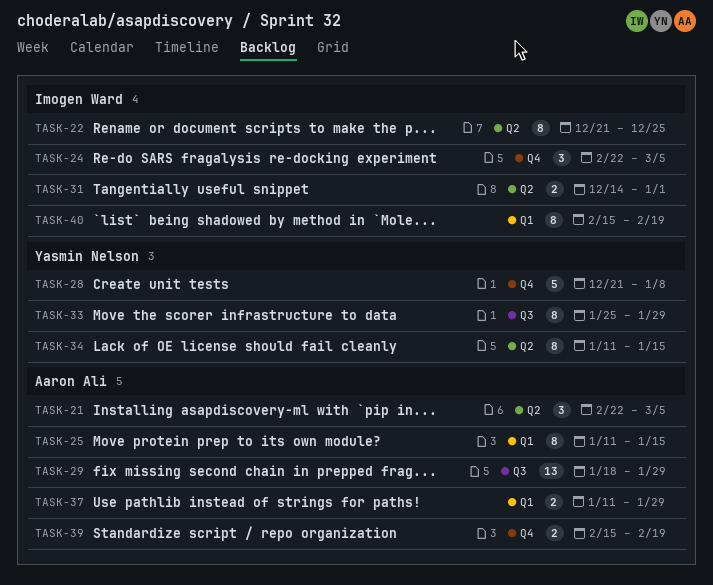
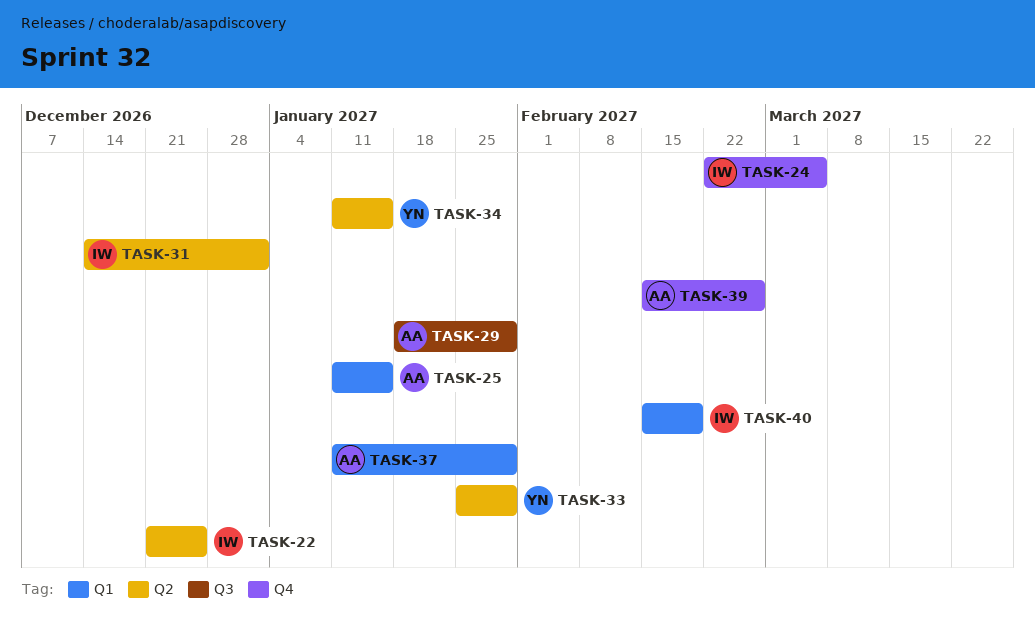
TASK-21: present -> none
TASK-28: present -> none
TASK-33, label: Q3 -> Q2
TASK-39, due: Feb 19 -> Feb 26

